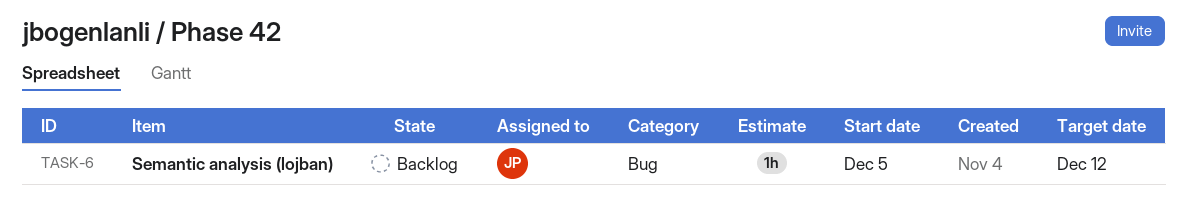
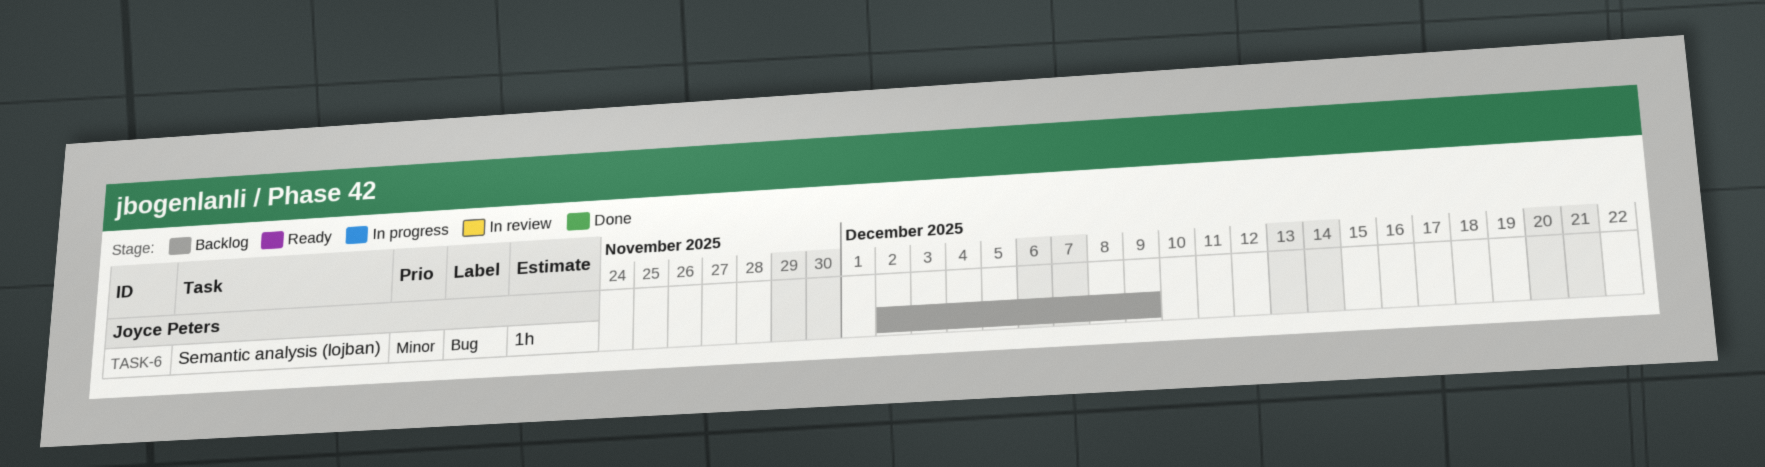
TASK-6, start: Dec 5 -> Dec 2
TASK-6, due: Dec 12 -> Dec 9

